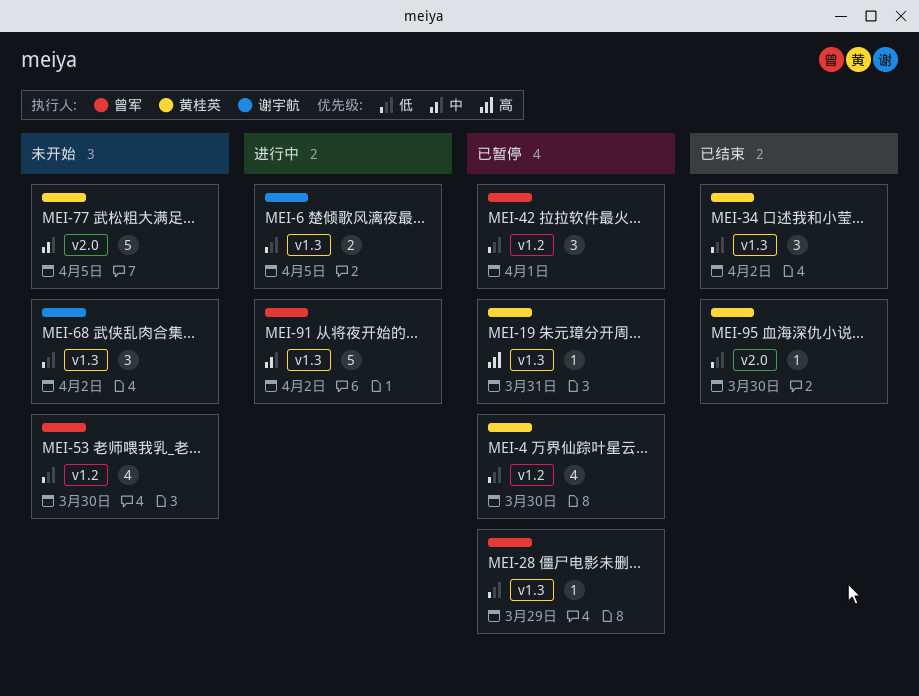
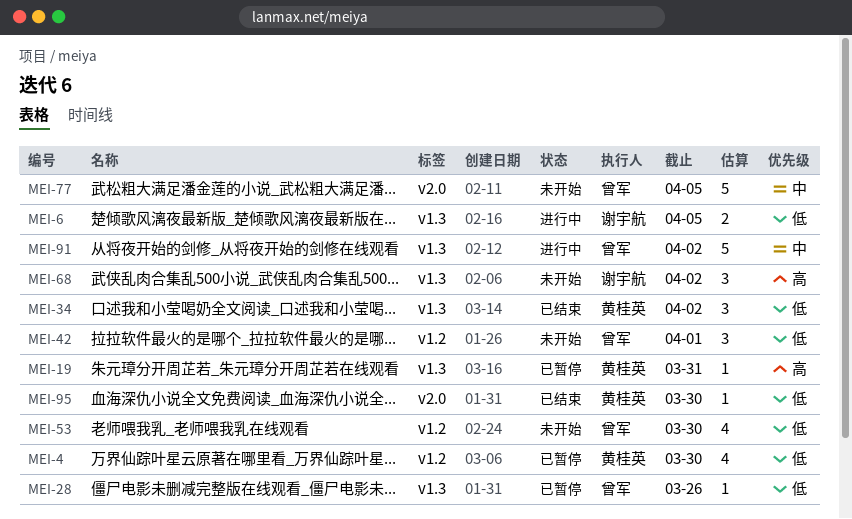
MEI-28, due: Mar 29 -> Mar 26
MEI-42, status: 已暂停 -> 未开始
MEI-68, priority: 低 -> 高
MEI-77, owner: 黄桂英 -> 曾军

